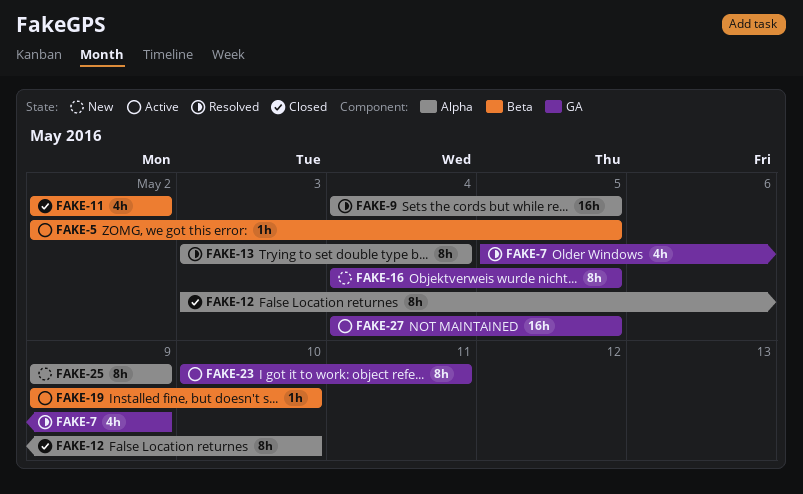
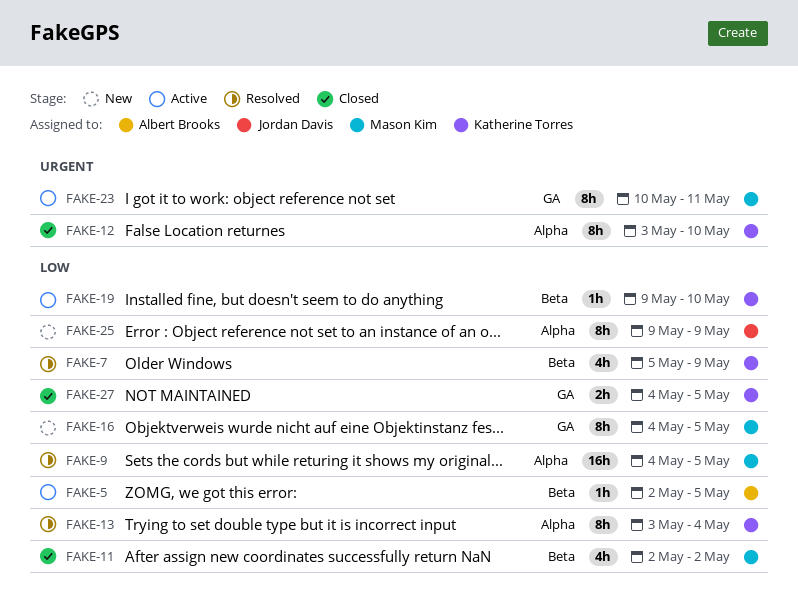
FAKE-7, label: GA -> Beta
FAKE-27, status: Active -> Closed
FAKE-27, estimate: 16h -> 2h

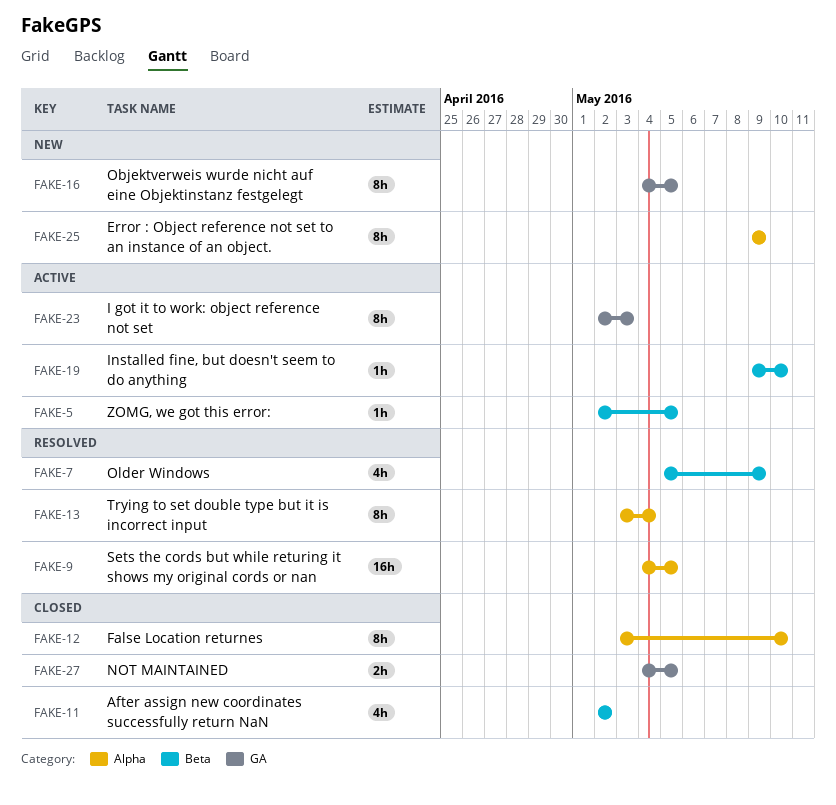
FAKE-23, start: May 10 -> May 2
FAKE-23, due: May 11 -> May 3

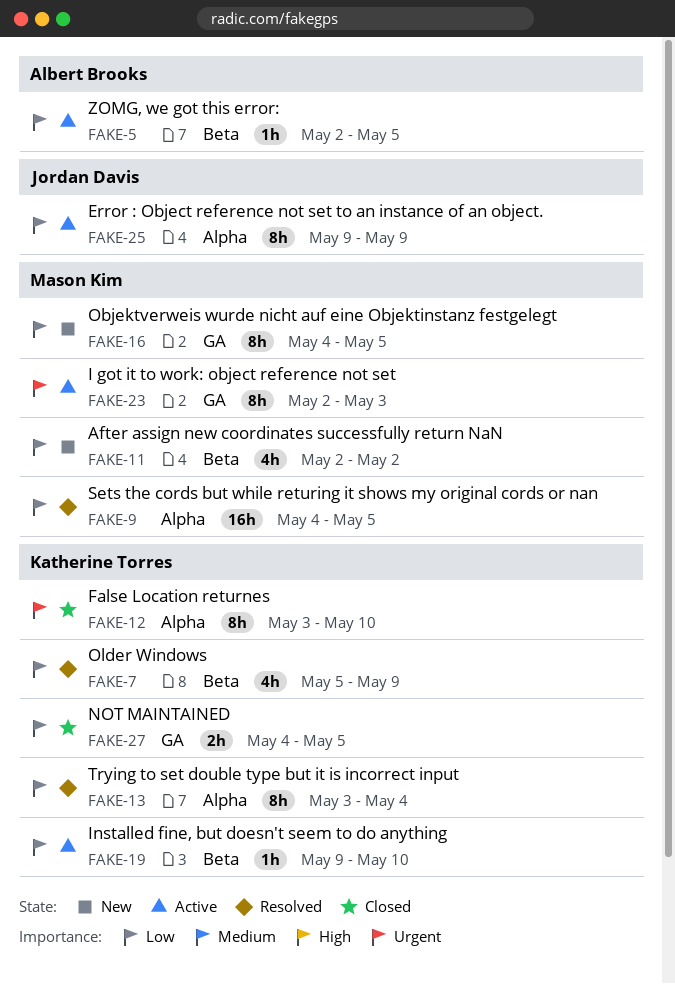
FAKE-11, status: Closed -> New
FAKE-25, status: New -> Active

